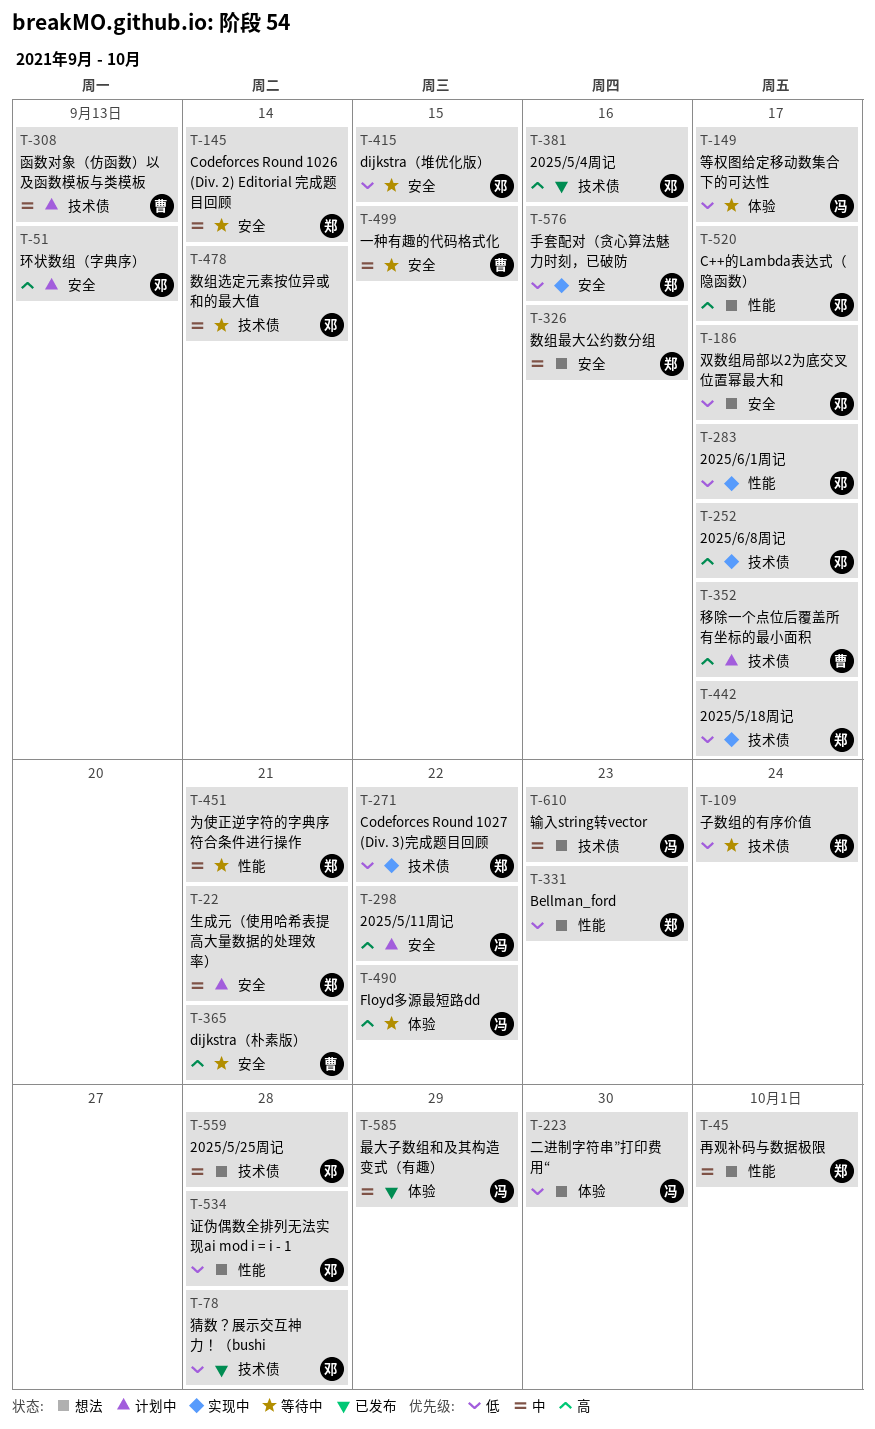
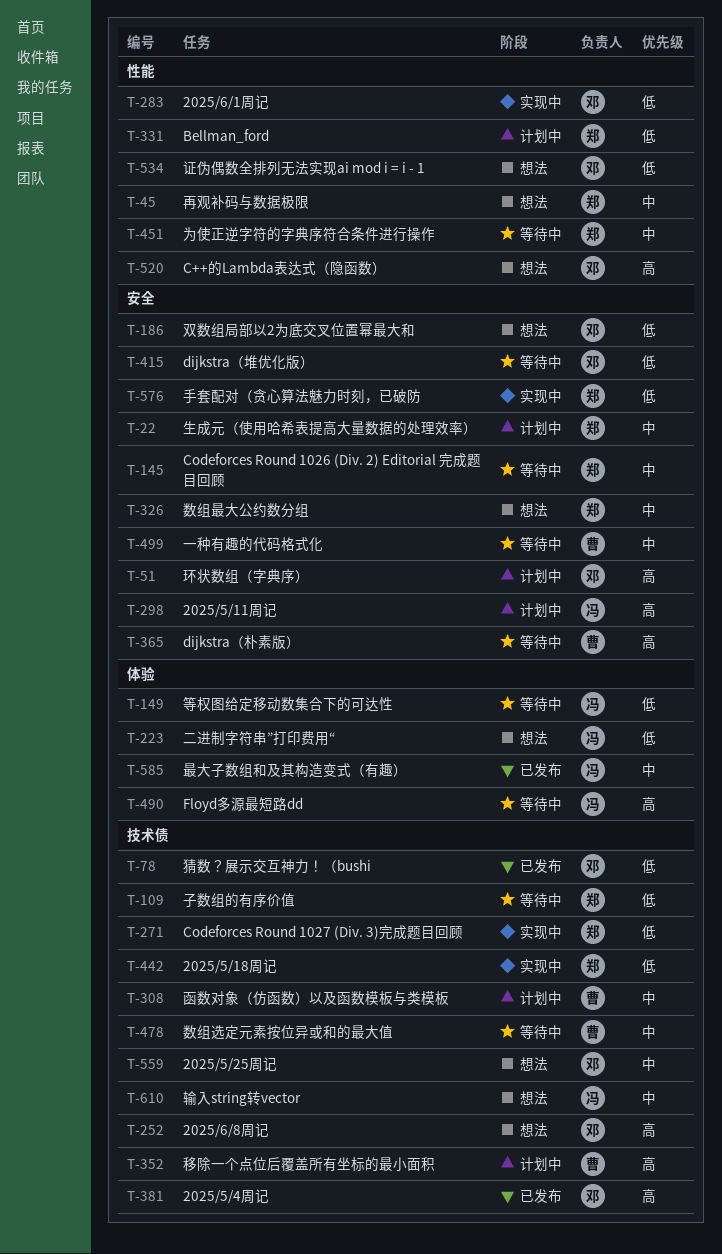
T-252, status: 实现中 -> 想法
T-331, status: 想法 -> 计划中
T-478, owner: 邓 -> 曹

